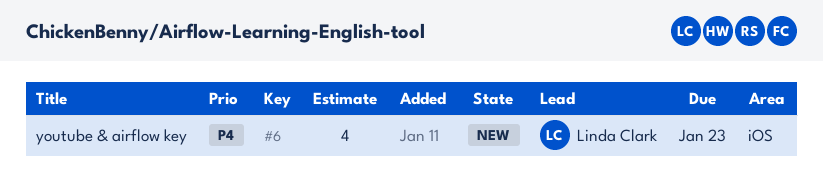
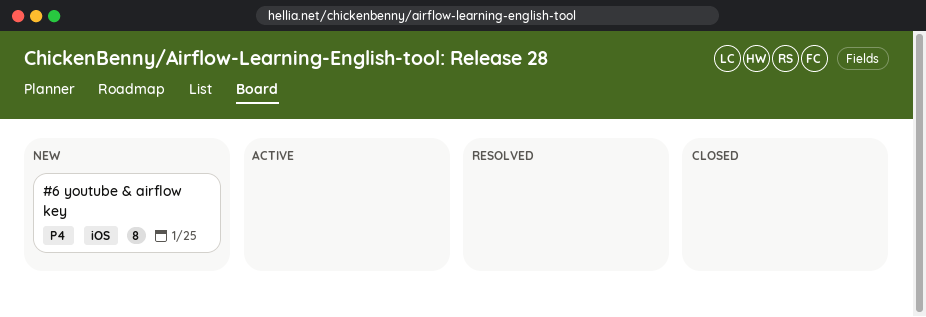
#6, estimate: 4 -> 8
#6, due: Jan 23 -> Jan 25

